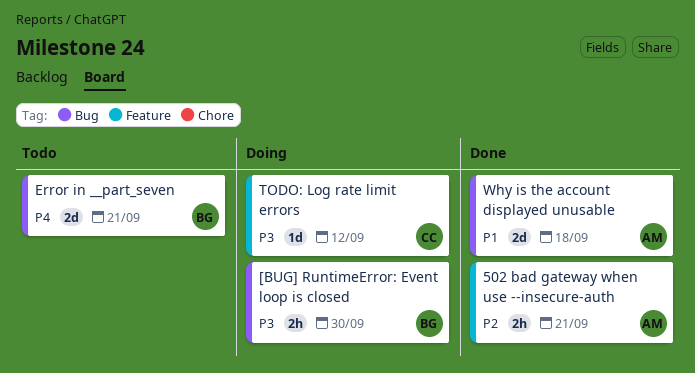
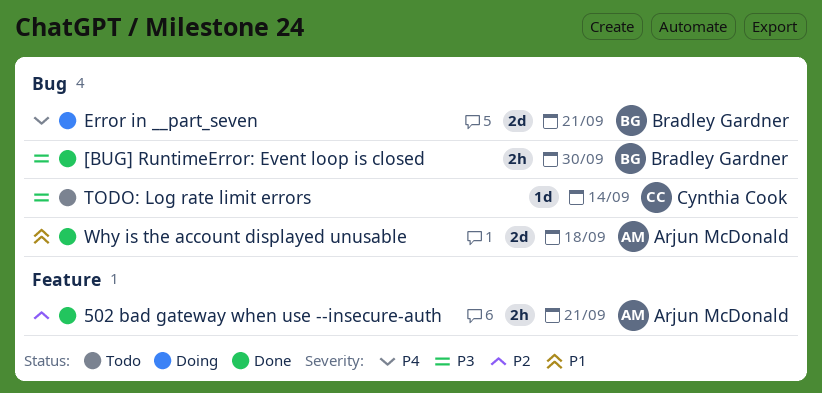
[BUG] RuntimeError: Event loop is closed, status: Doing -> Done
Error in __part_seven, status: Todo -> Doing
TODO: Log rate limit errors, status: Doing -> Todo
TODO: Log rate limit errors, label: Feature -> Bug
TODO: Log rate limit errors, due: Sep 12 -> Sep 14

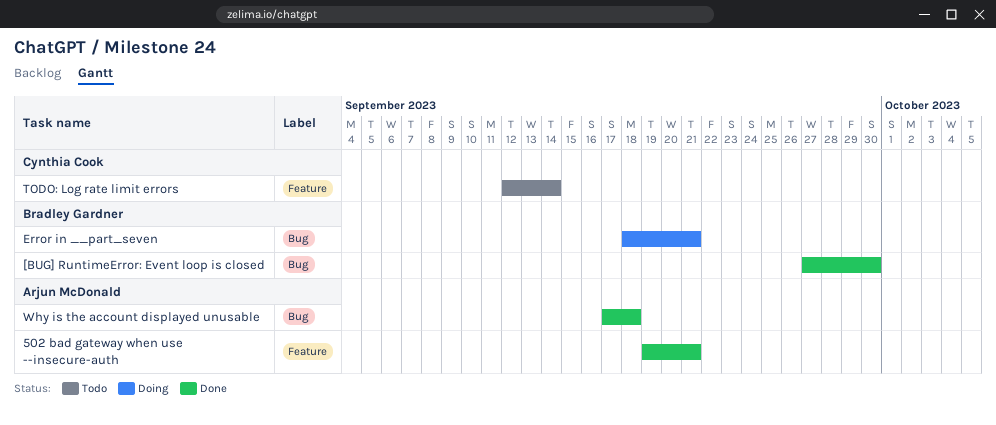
TODO: Log rate limit errors, label: Bug -> Feature

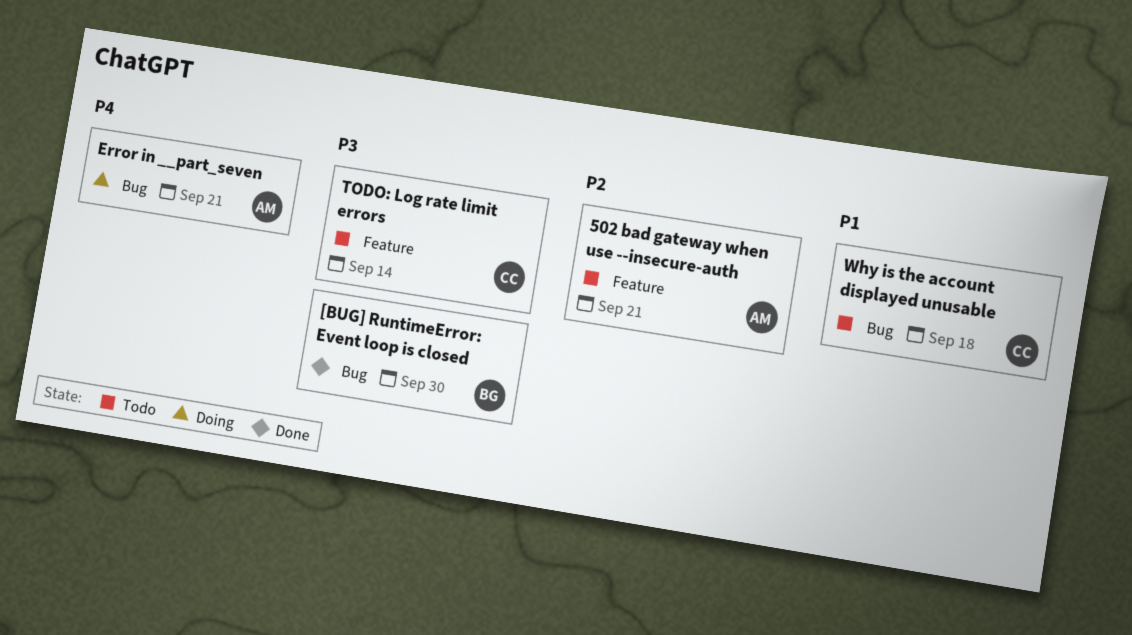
502 bad gateway when use --insecure-auth, status: Done -> Todo
Error in __part_seven, owner: Bradley Gardner -> Arjun McDonald
Why is the account displayed unusable, status: Done -> Todo
Why is the account displayed unusable, owner: Arjun McDonald -> Cynthia Cook

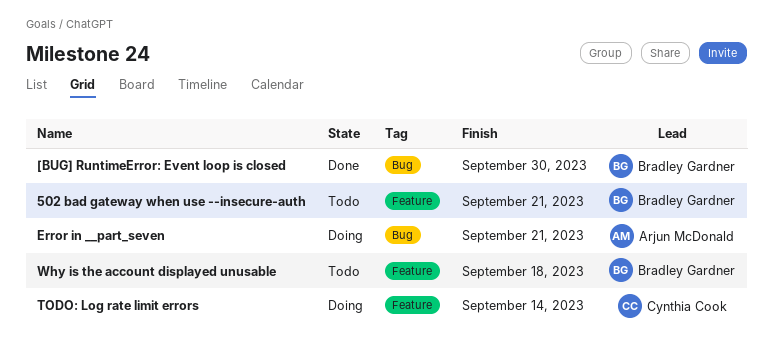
502 bad gateway when use --insecure-auth, owner: Arjun McDonald -> Bradley Gardner
TODO: Log rate limit errors, status: Todo -> Doing
Why is the account displayed unusable, owner: Cynthia Cook -> Bradley Gardner
Why is the account displayed unusable, label: Bug -> Feature

